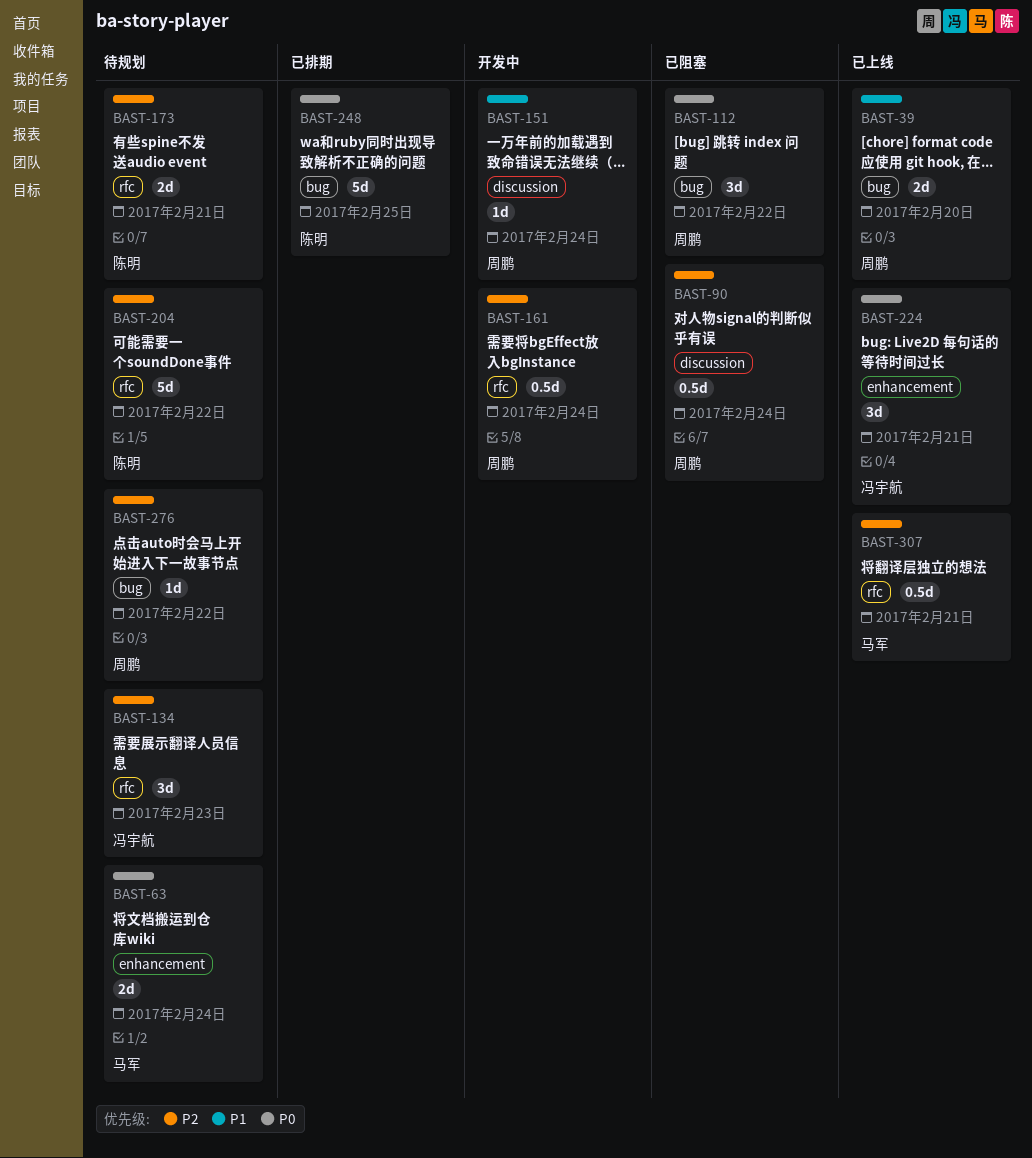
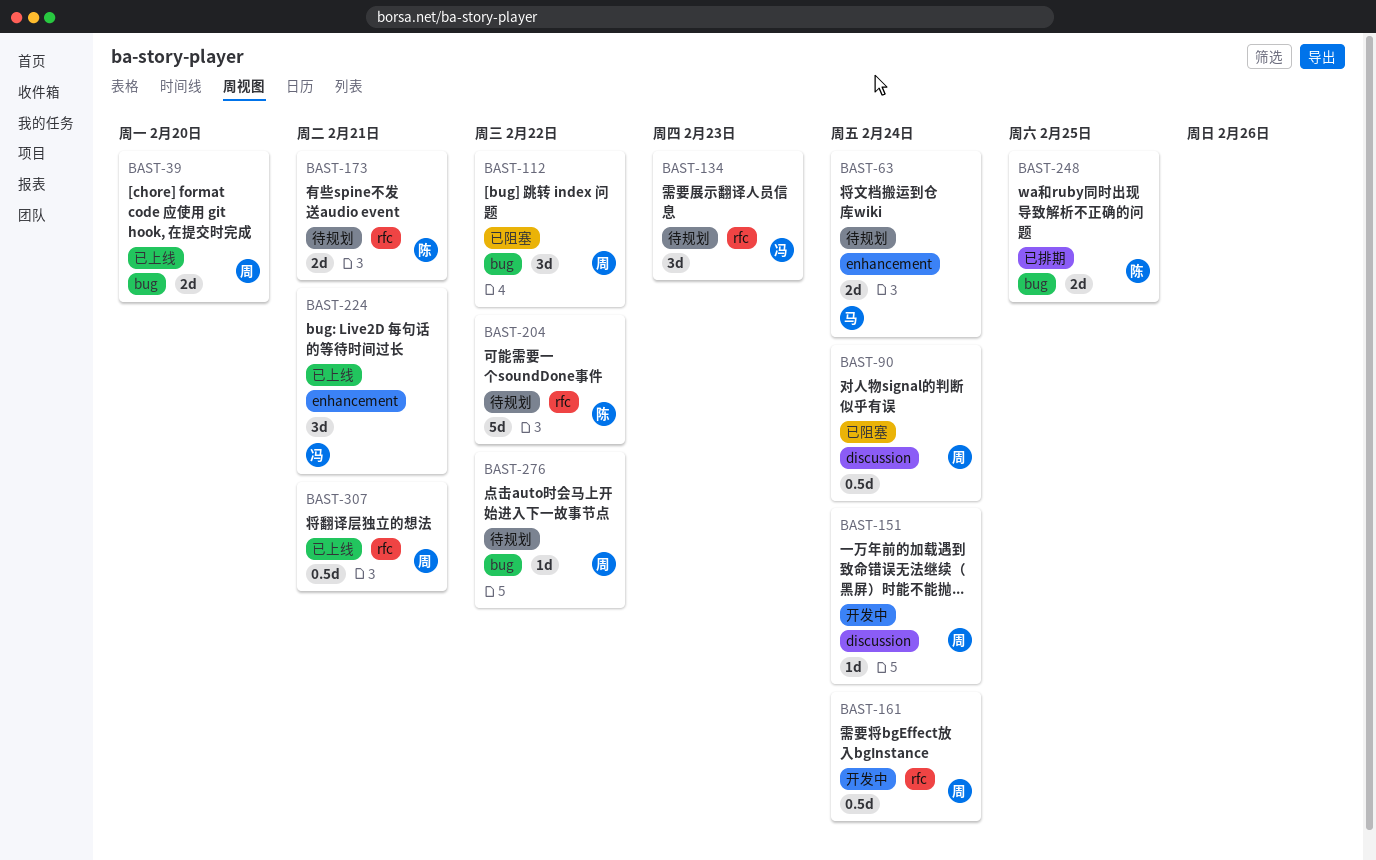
BAST-248, estimate: 5d -> 2d
BAST-307, owner: 马军 -> 周鹏

